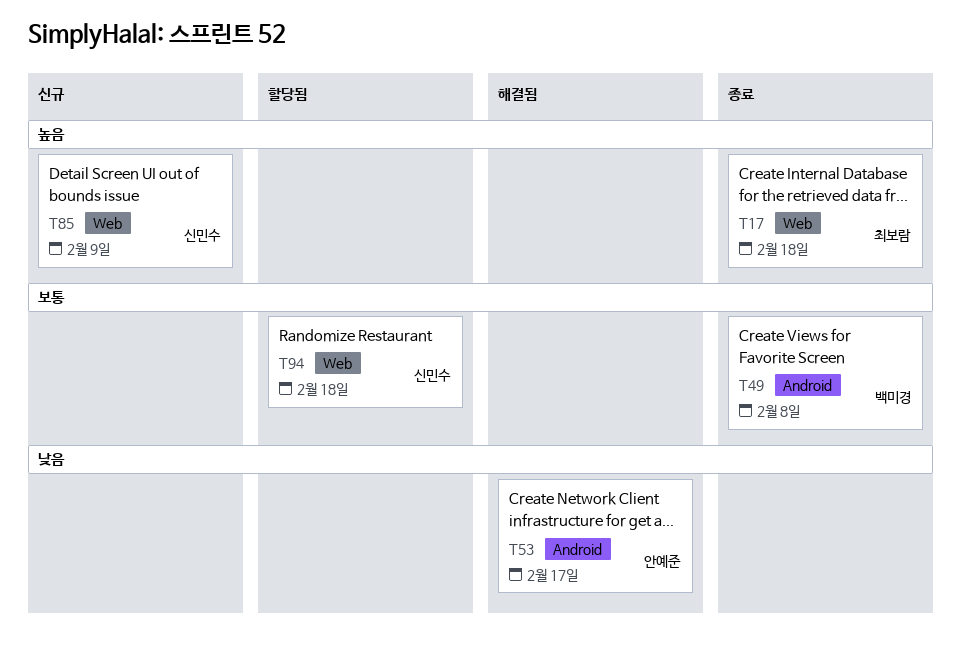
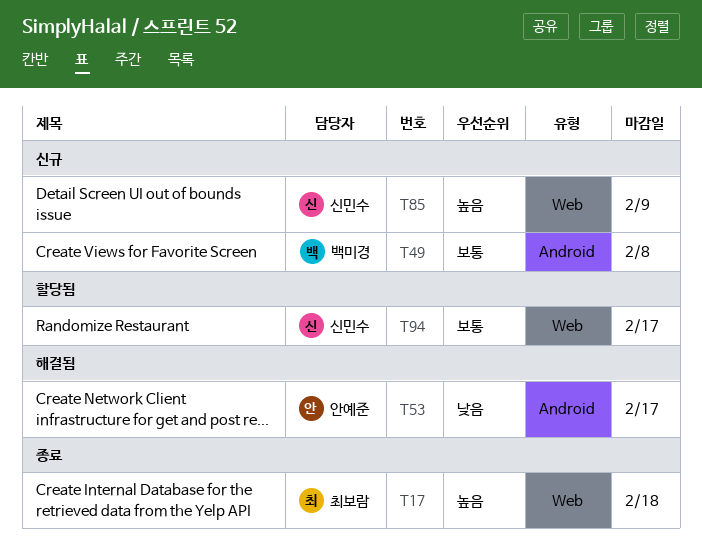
T49, status: 종료 -> 신규
T94, due: Feb 18 -> Feb 17

